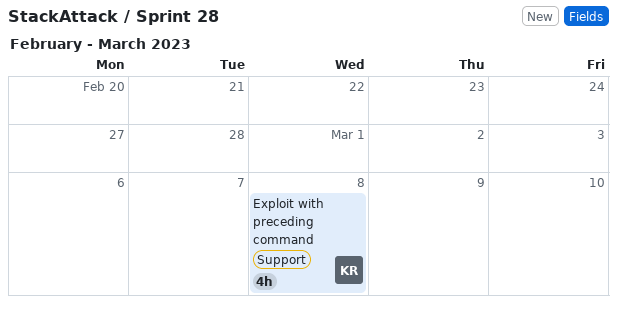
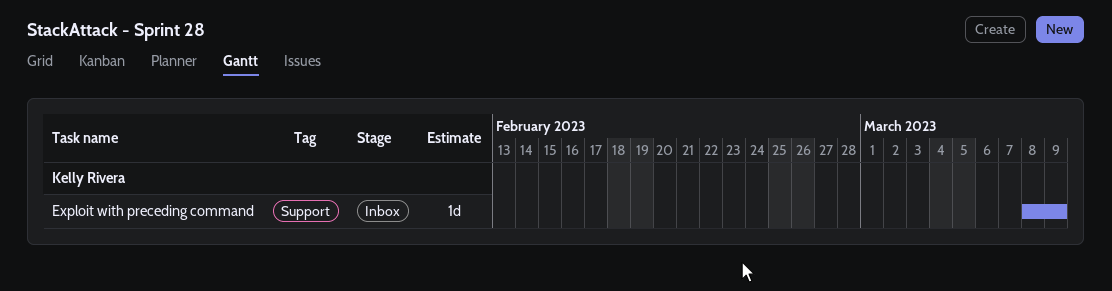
Exploit with preceding command, estimate: 4h -> 1d
Exploit with preceding command, due: Mar 8 -> Mar 9

